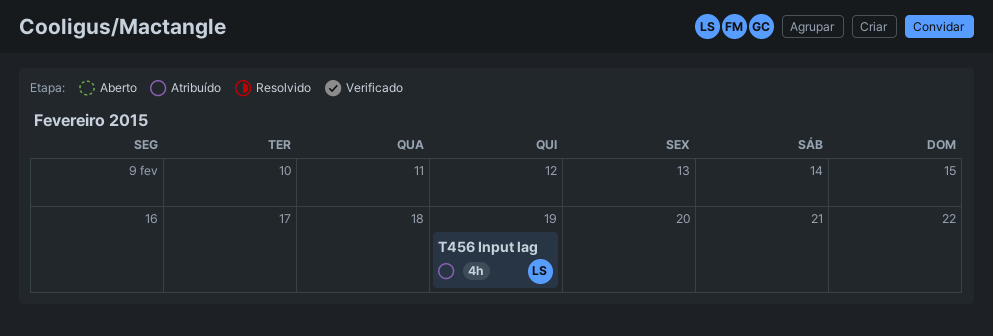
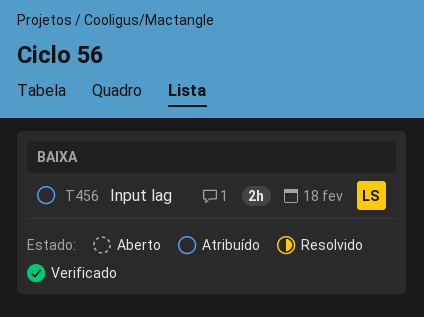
T456, estimate: 4h -> 2h
T456, due: Feb 19 -> Feb 18

